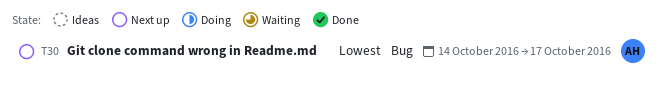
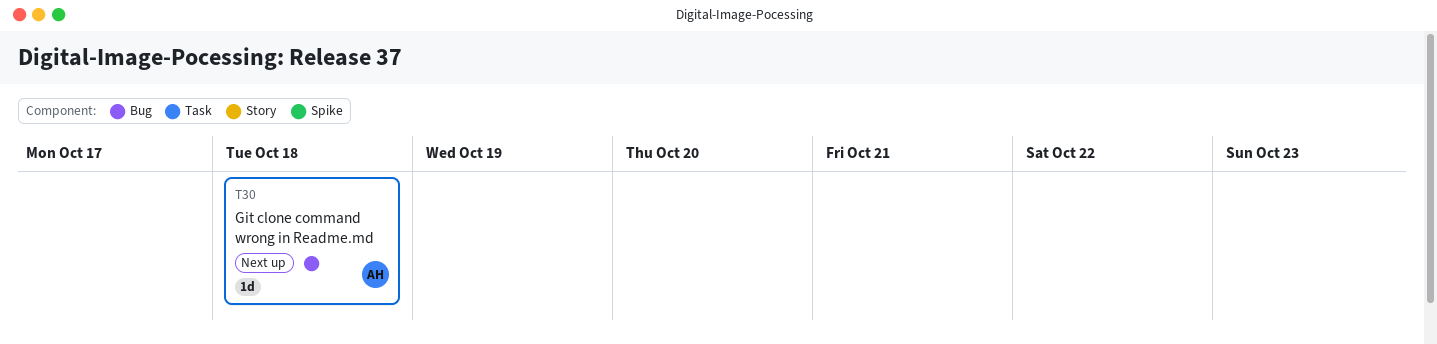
T30, due: Oct 17 -> Oct 18

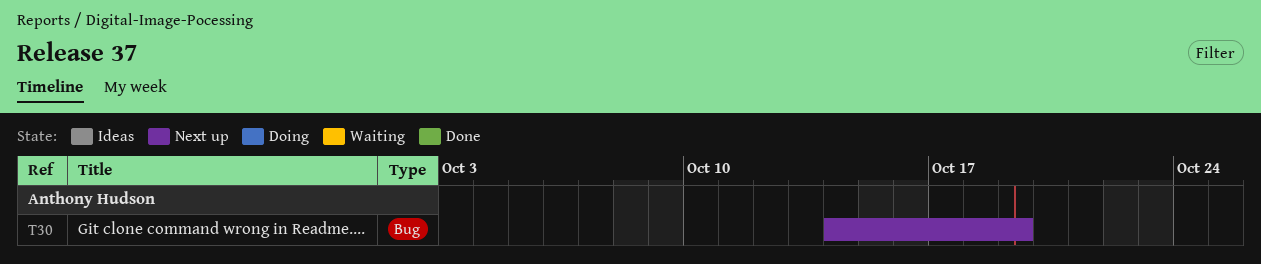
T30, due: Oct 18 -> Oct 19

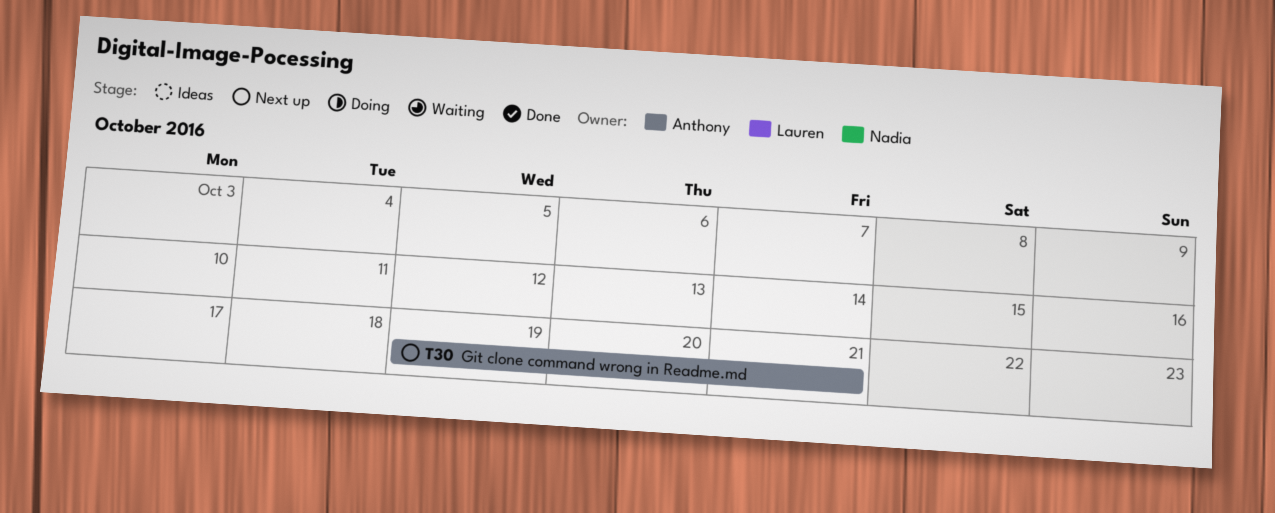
T30, start: Oct 14 -> Oct 19
T30, due: Oct 19 -> Oct 21

